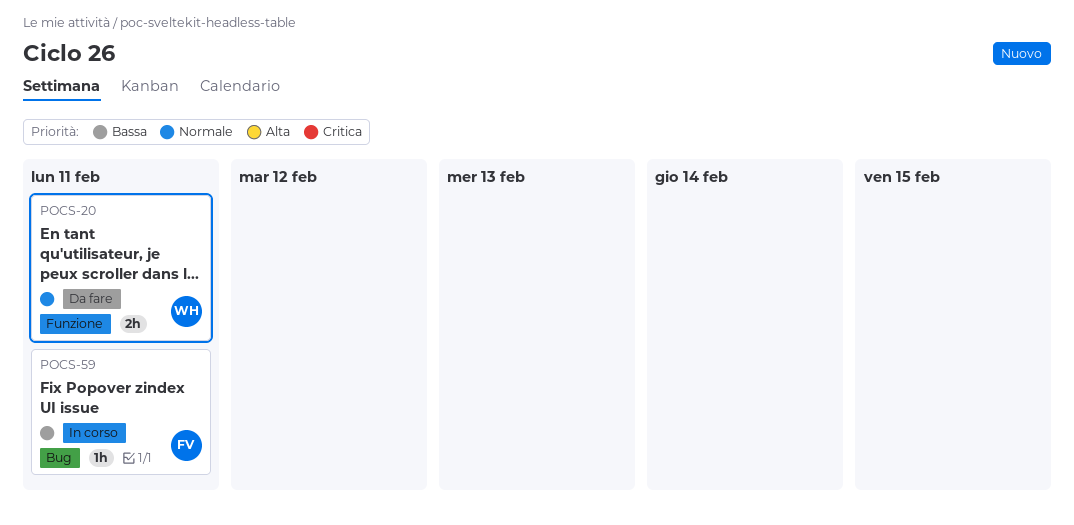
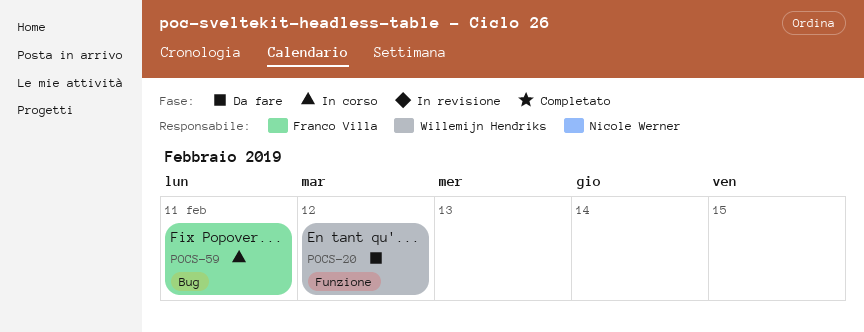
POCS-20, due: Feb 11 -> Feb 12

